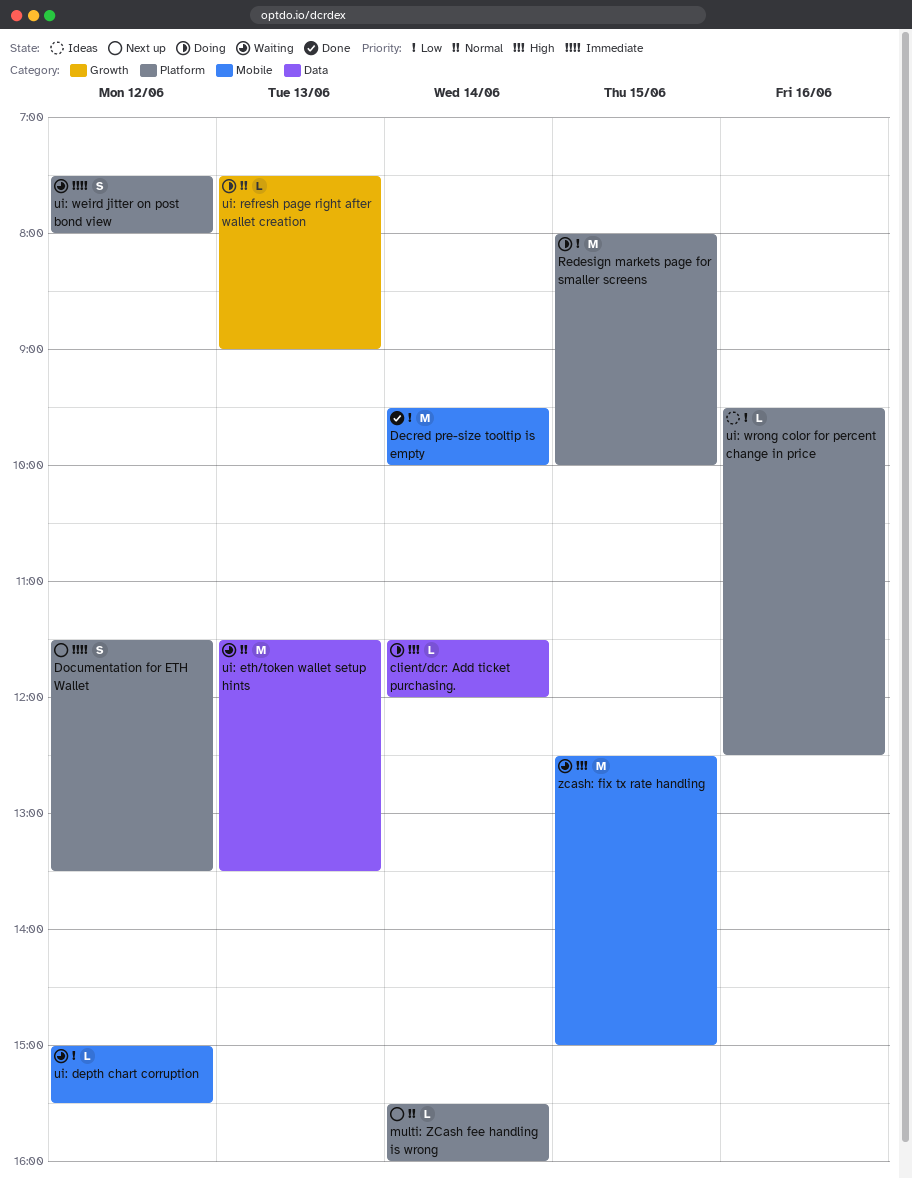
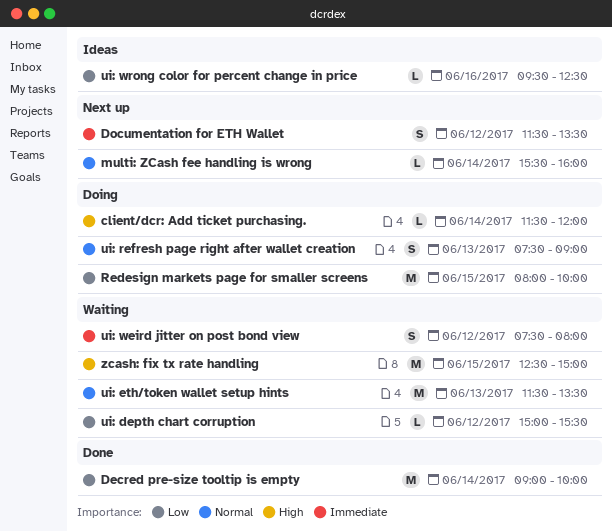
Decred pre-size tooltip is empty, begins: 09:30 -> 09:00
ui: refresh page right after wallet creation, estimate: L -> S

